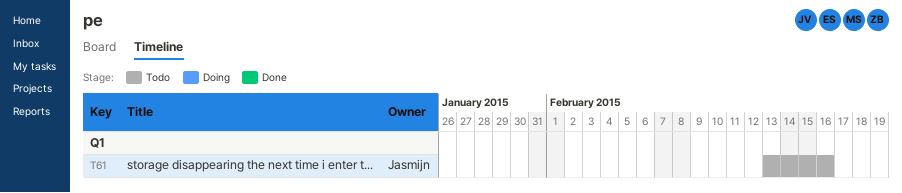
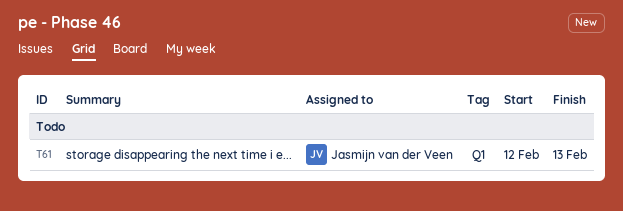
T61, start: Feb 13 -> Feb 12
T61, due: Feb 16 -> Feb 13

